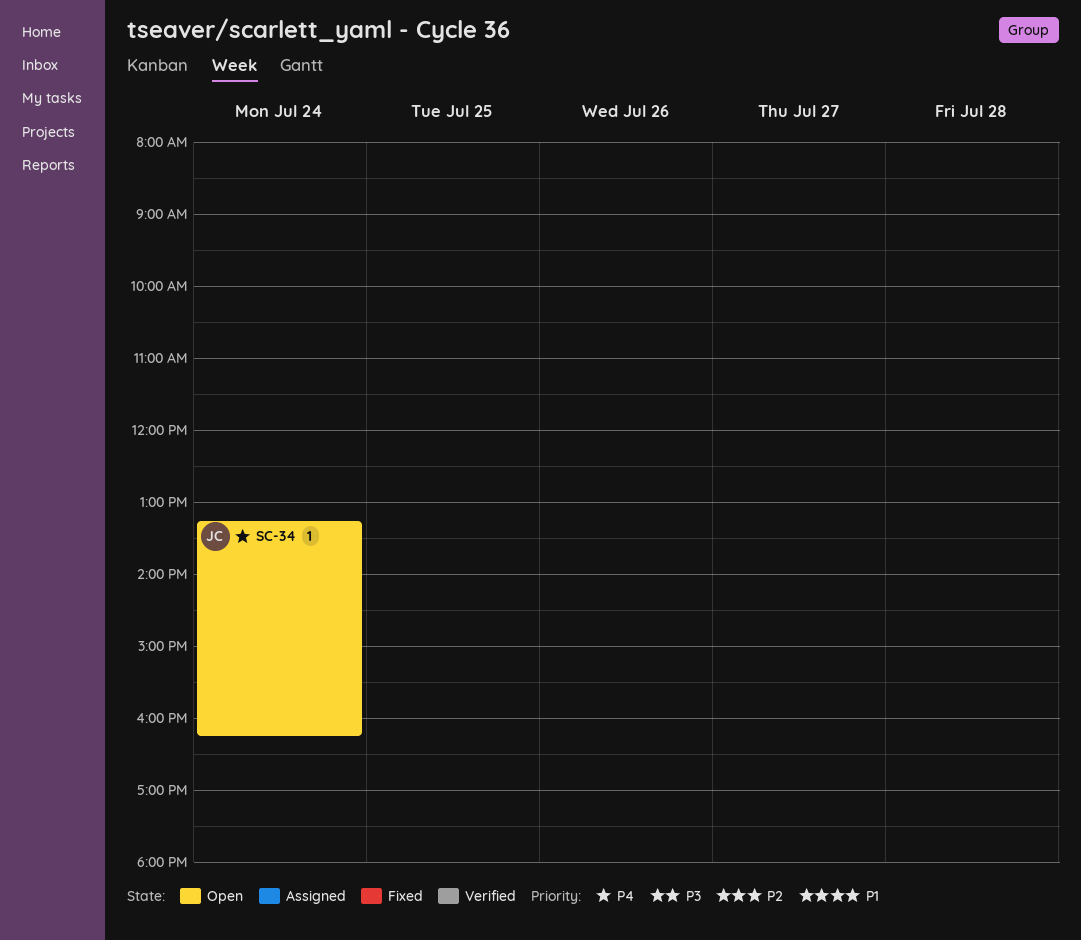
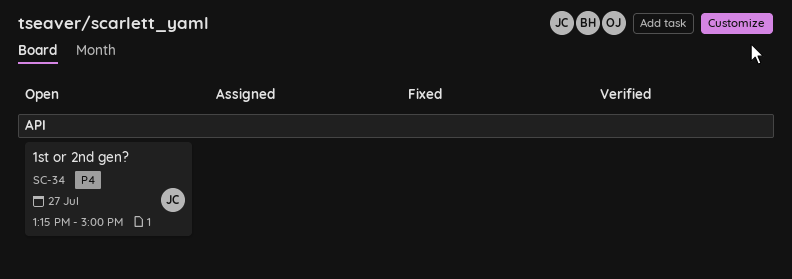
SC-34, day: Jul 24 -> Jul 27
SC-34, ends: 16:15 -> 15:00

